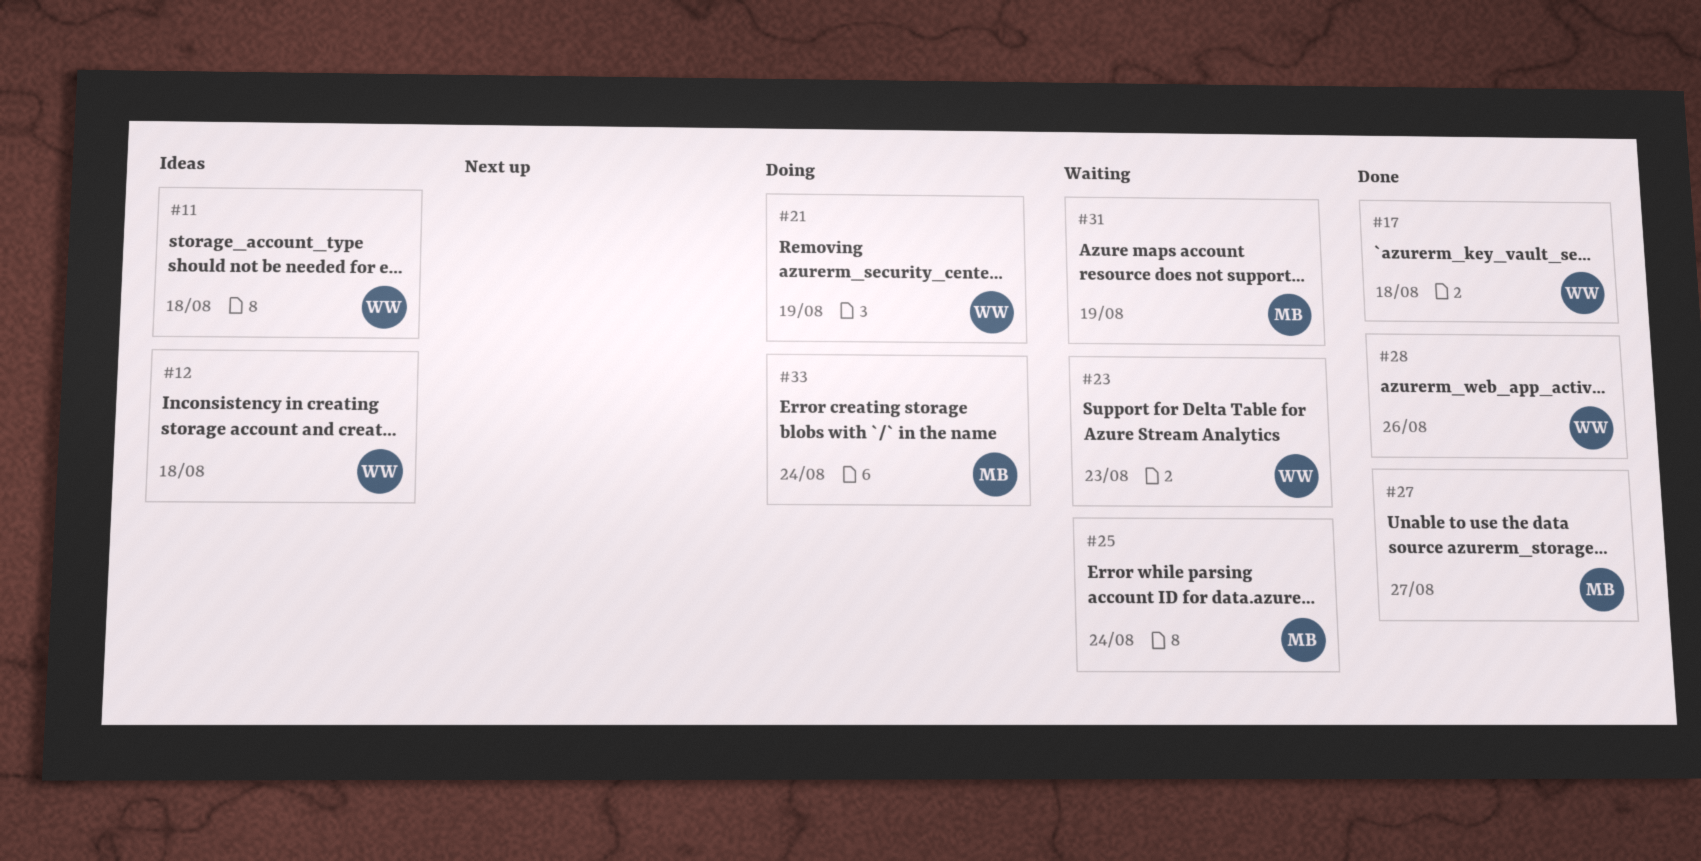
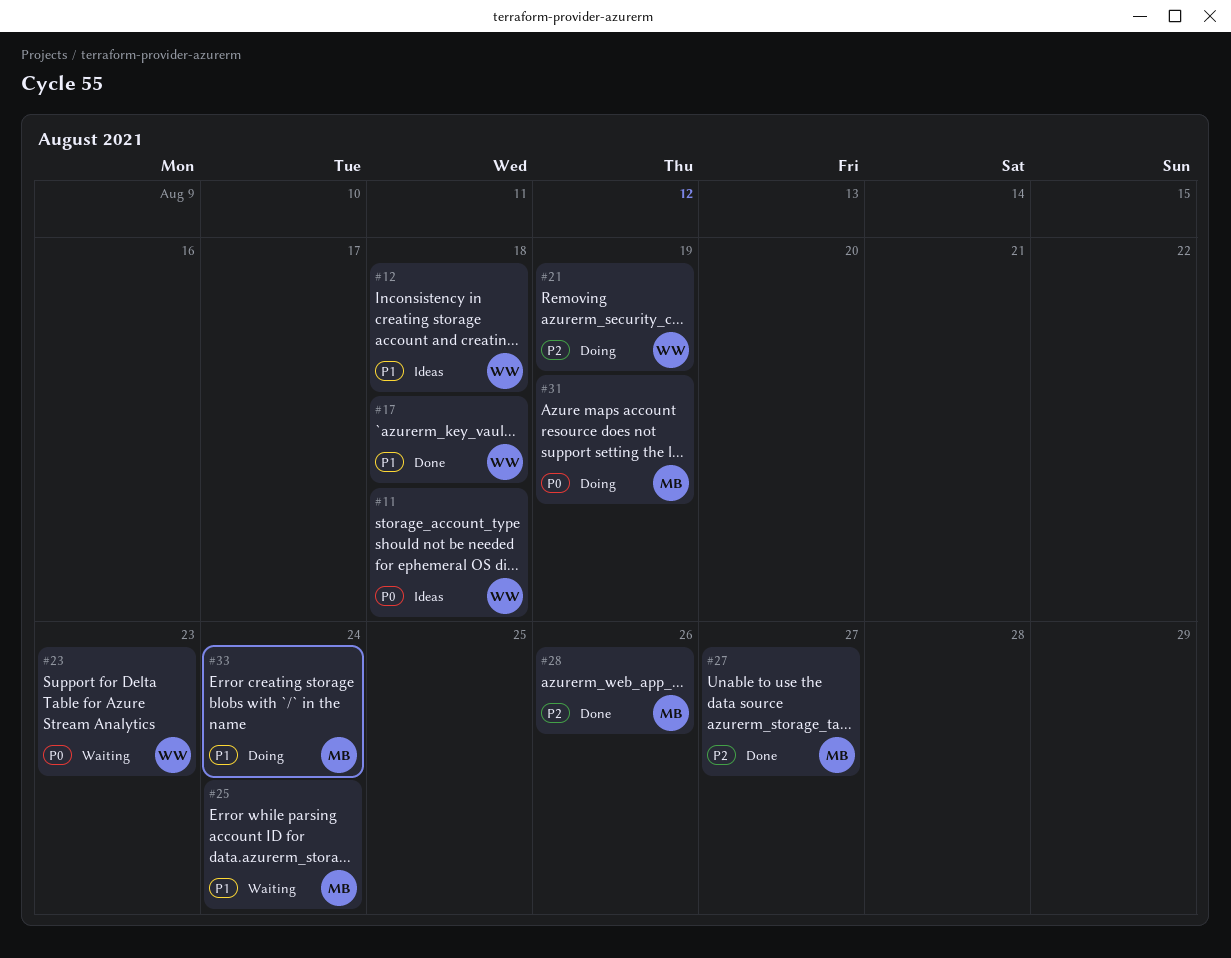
#28, owner: WW -> MB
#31, status: Waiting -> Doing

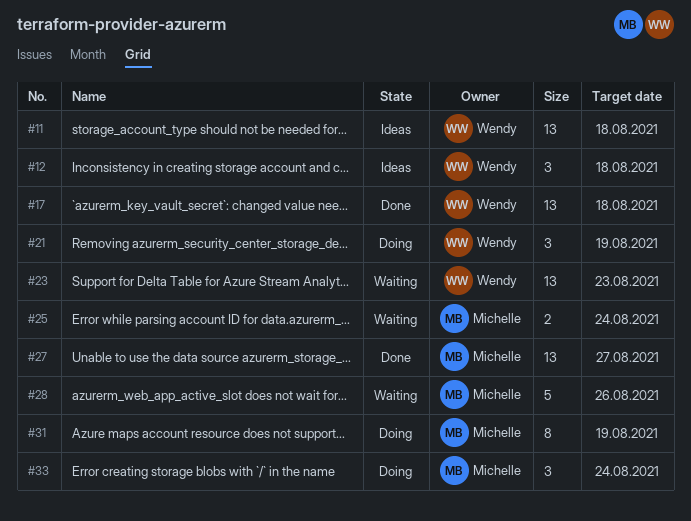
#28, status: Done -> Waiting

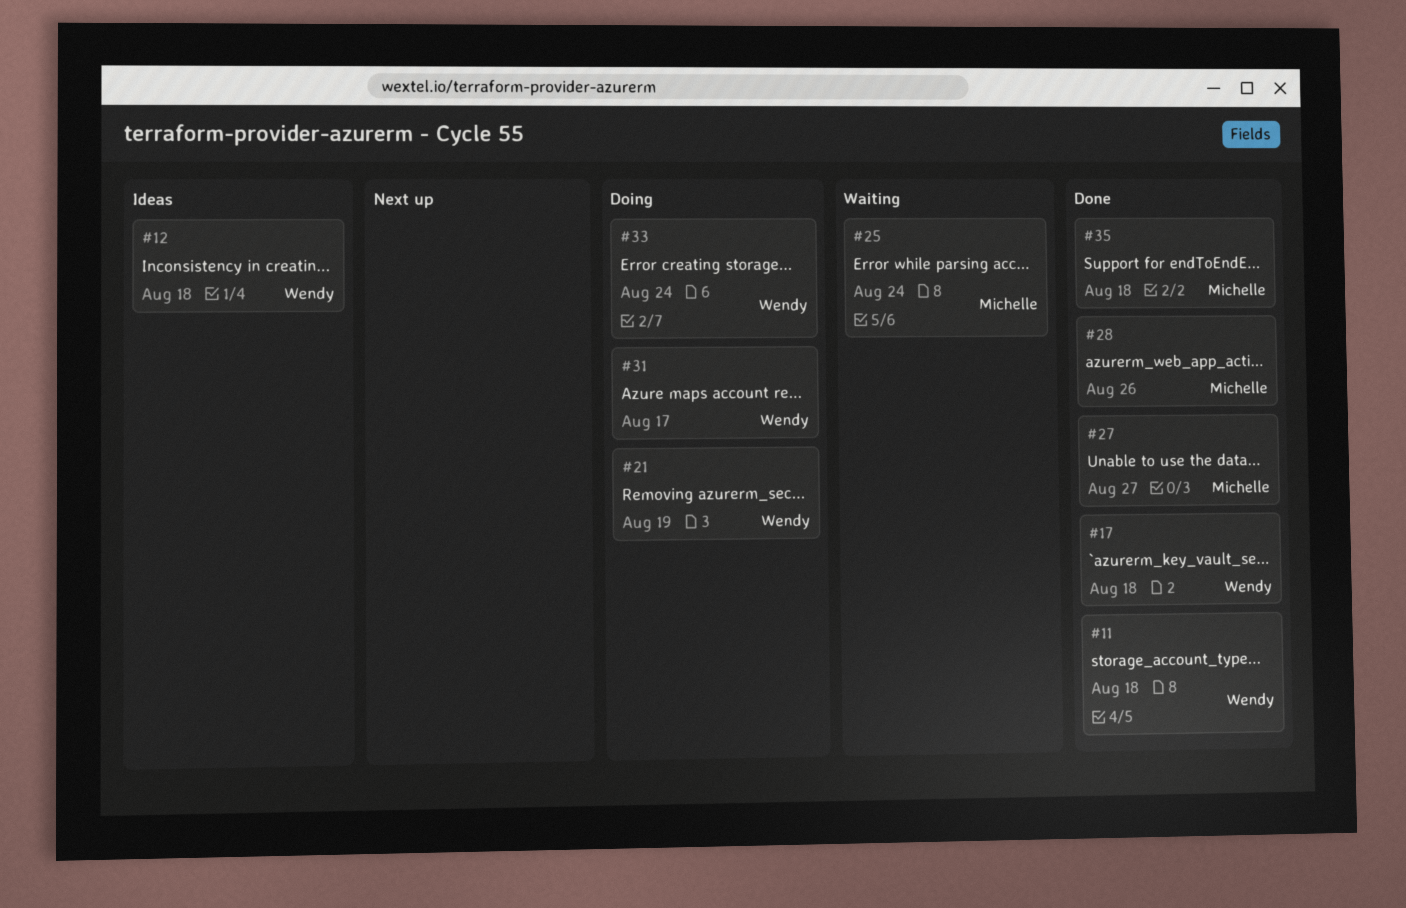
#11, status: Ideas -> Done
#23: present -> none
#28, status: Waiting -> Done
#31, owner: Michelle -> Wendy
#31, due: Aug 19 -> Aug 17
#33, owner: Michelle -> Wendy
#35: none -> present

